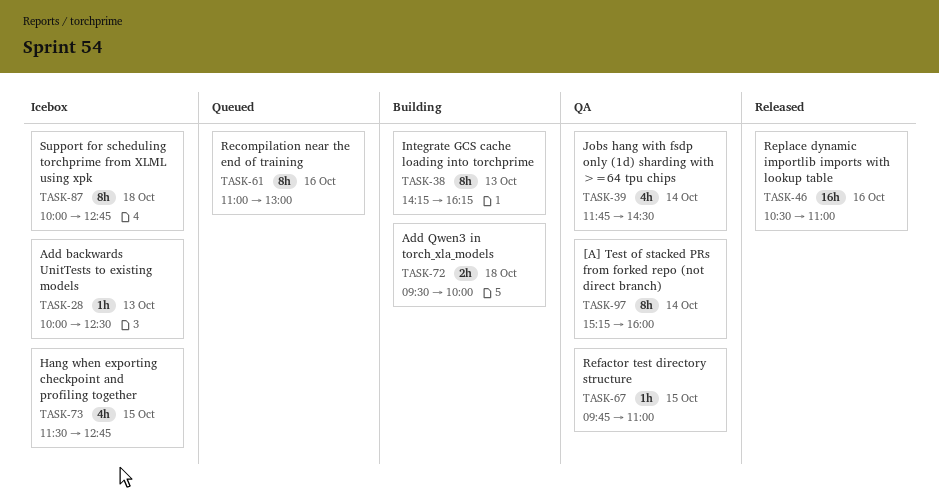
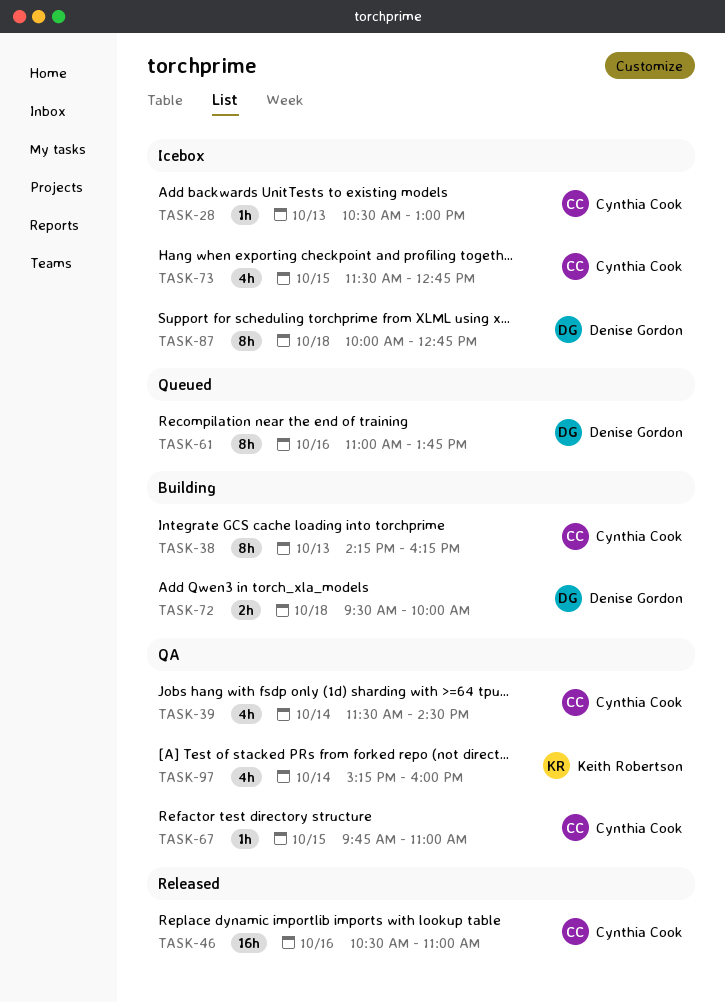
TASK-28, begins: 10:00 -> 10:30
TASK-28, ends: 12:30 -> 13:00
TASK-39, begins: 11:45 -> 11:30
TASK-61, ends: 13:00 -> 13:45
TASK-97, estimate: 8h -> 4h

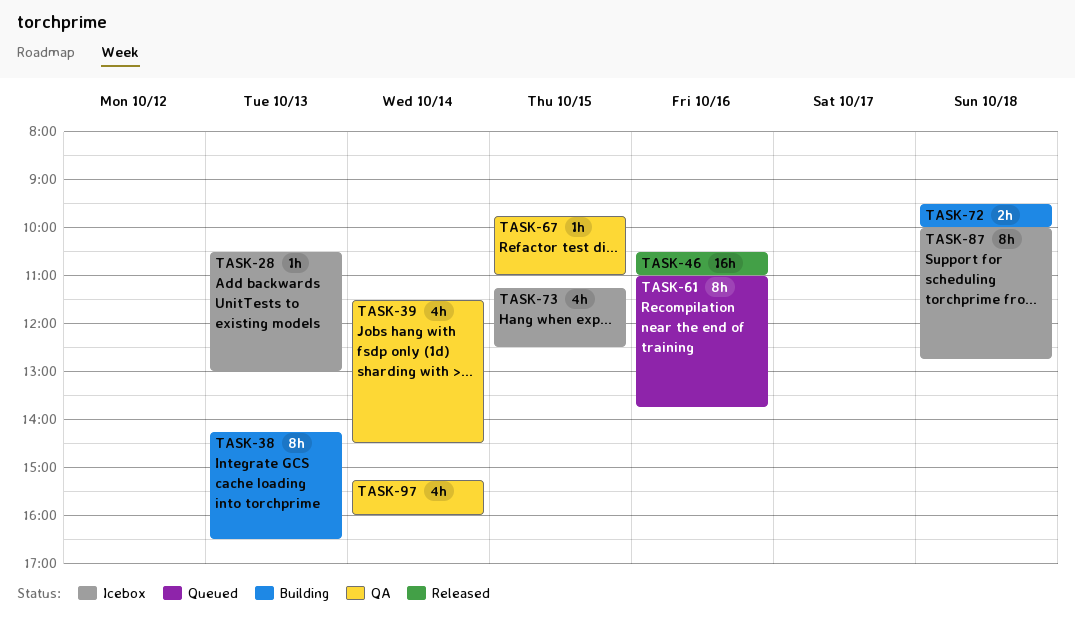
TASK-38, ends: 16:15 -> 16:30
TASK-73, begins: 11:30 -> 11:15
TASK-73, ends: 12:45 -> 12:30

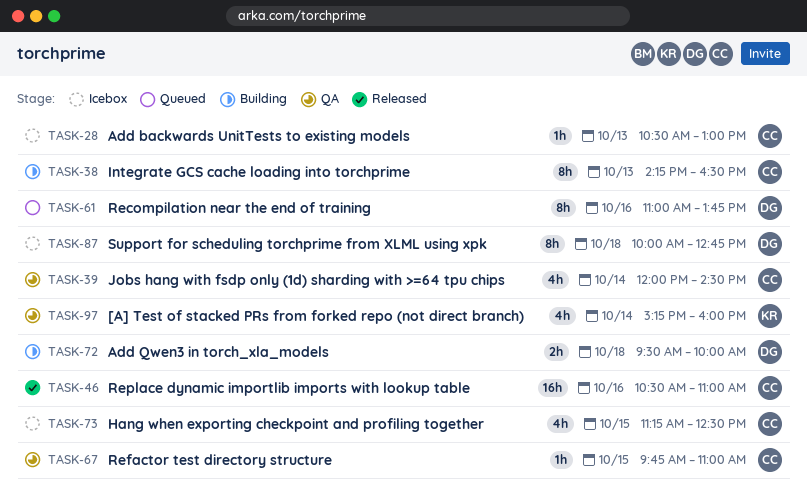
TASK-39, begins: 11:30 -> 12:00

